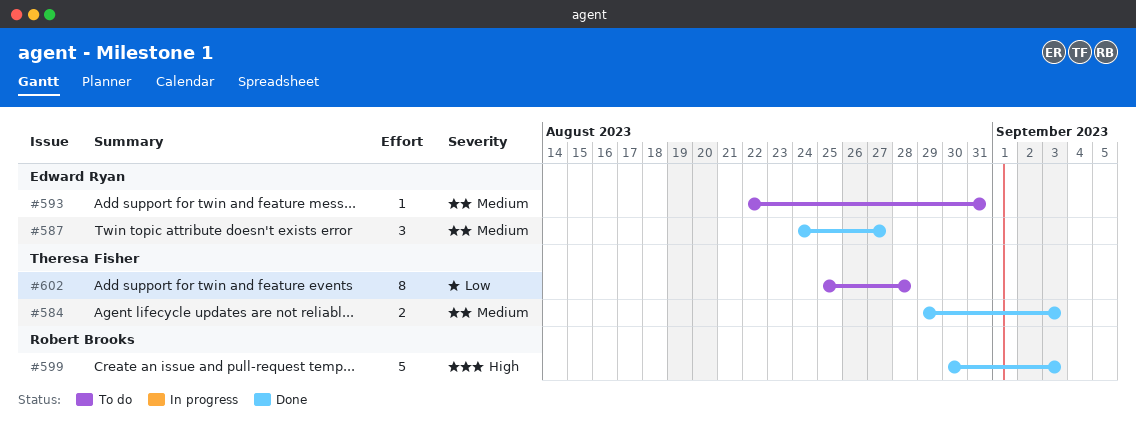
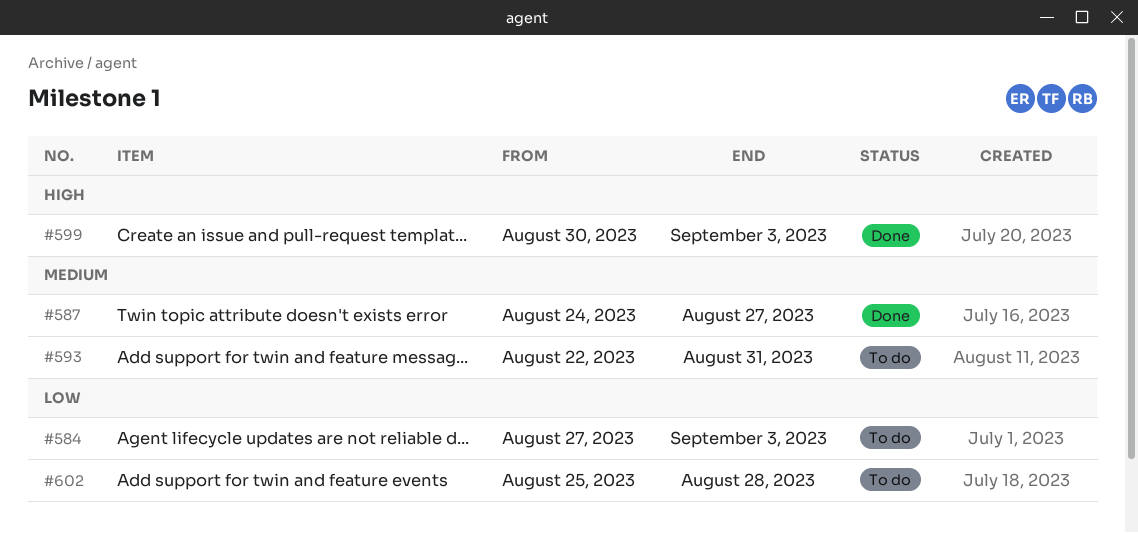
#584, status: Done -> To do
#584, priority: Medium -> Low
#584, start: Aug 29 -> Aug 27

